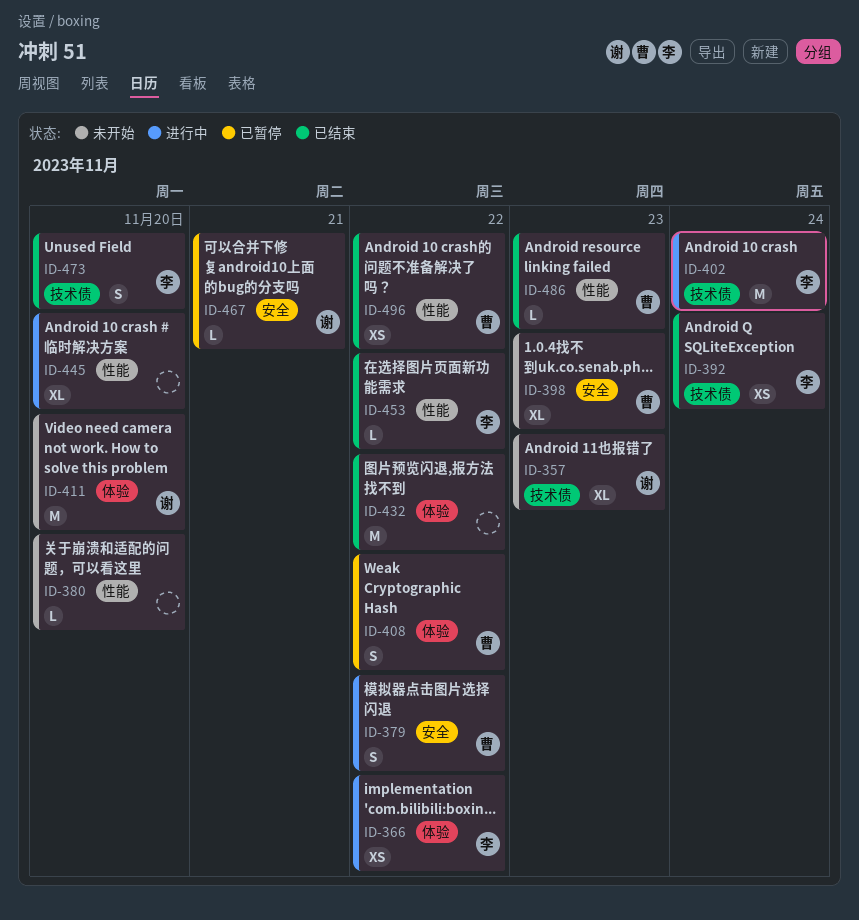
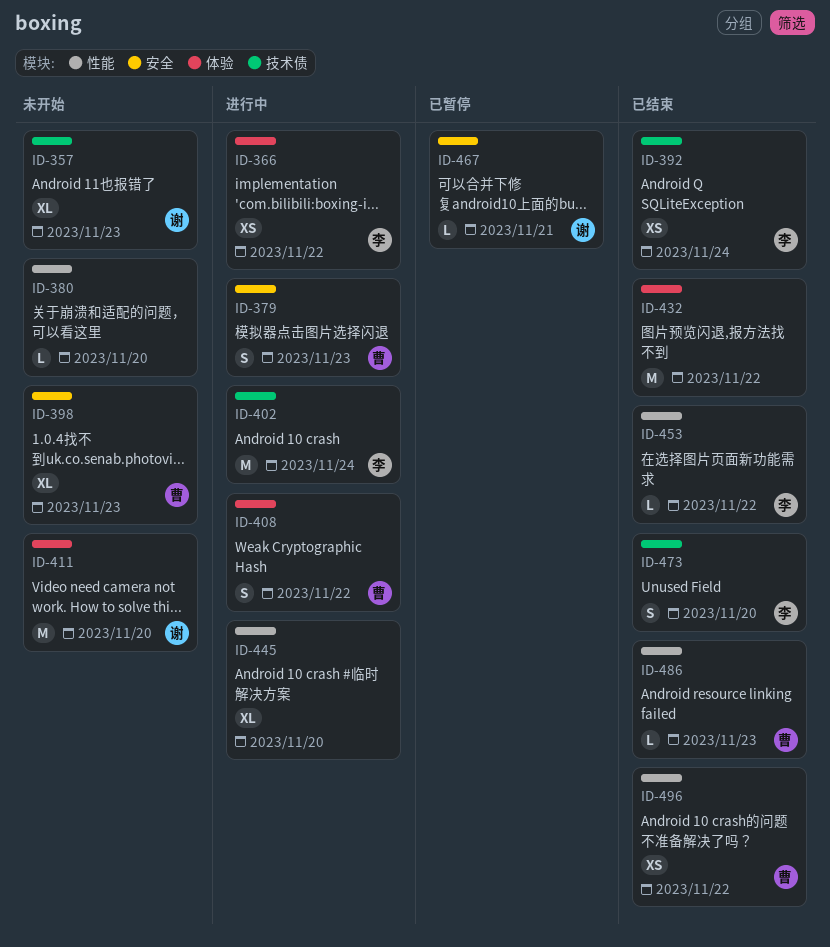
ID-379, due: Nov 22 -> Nov 23
ID-408, status: 已暂停 -> 进行中

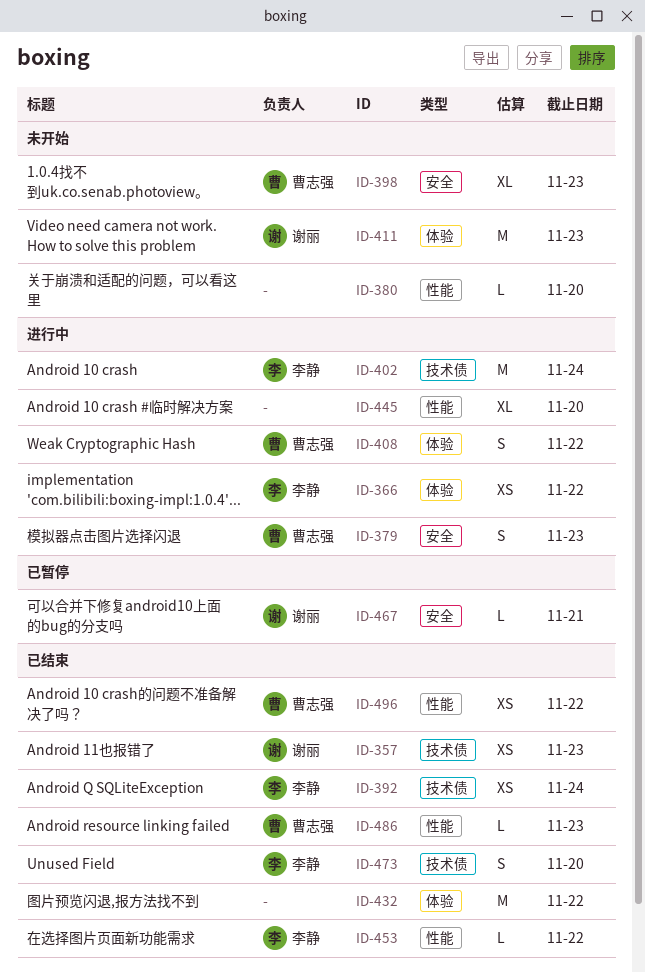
ID-357, status: 未开始 -> 已结束
ID-357, estimate: XL -> XS
ID-411, due: Nov 20 -> Nov 23

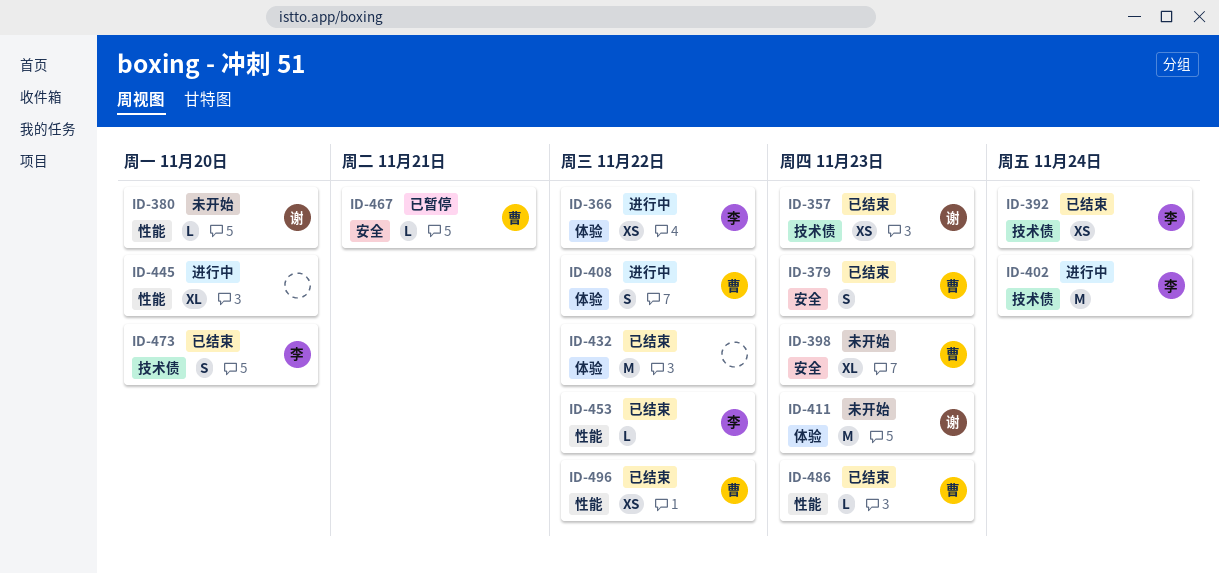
ID-379, status: 进行中 -> 已结束
ID-380, owner: none -> 谢丽
ID-467, owner: 谢丽 -> 曹志强

